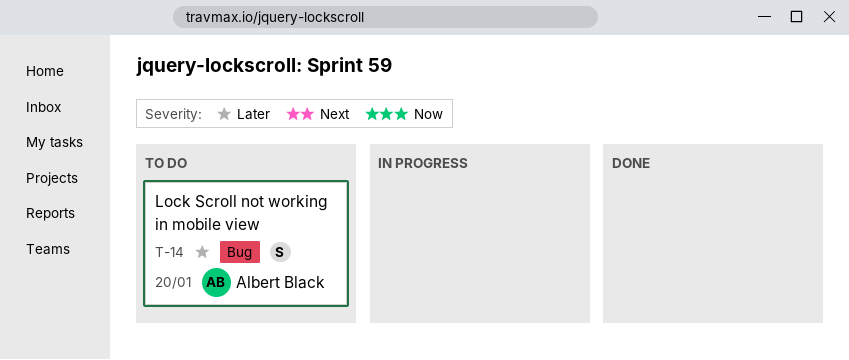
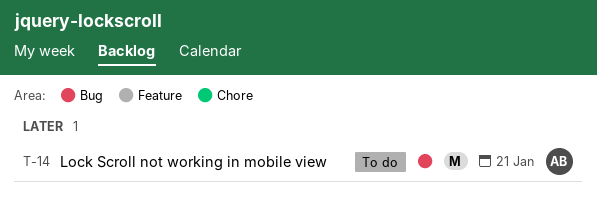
T-14, estimate: S -> M
T-14, due: Jan 20 -> Jan 21

